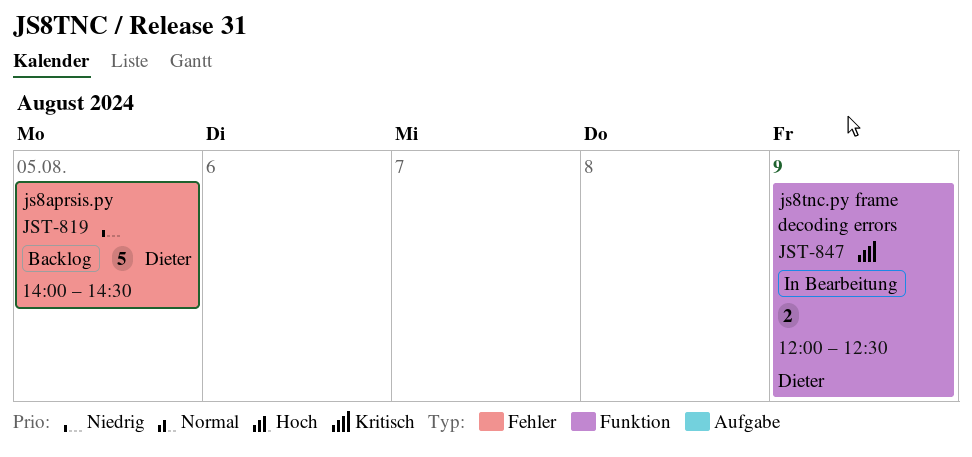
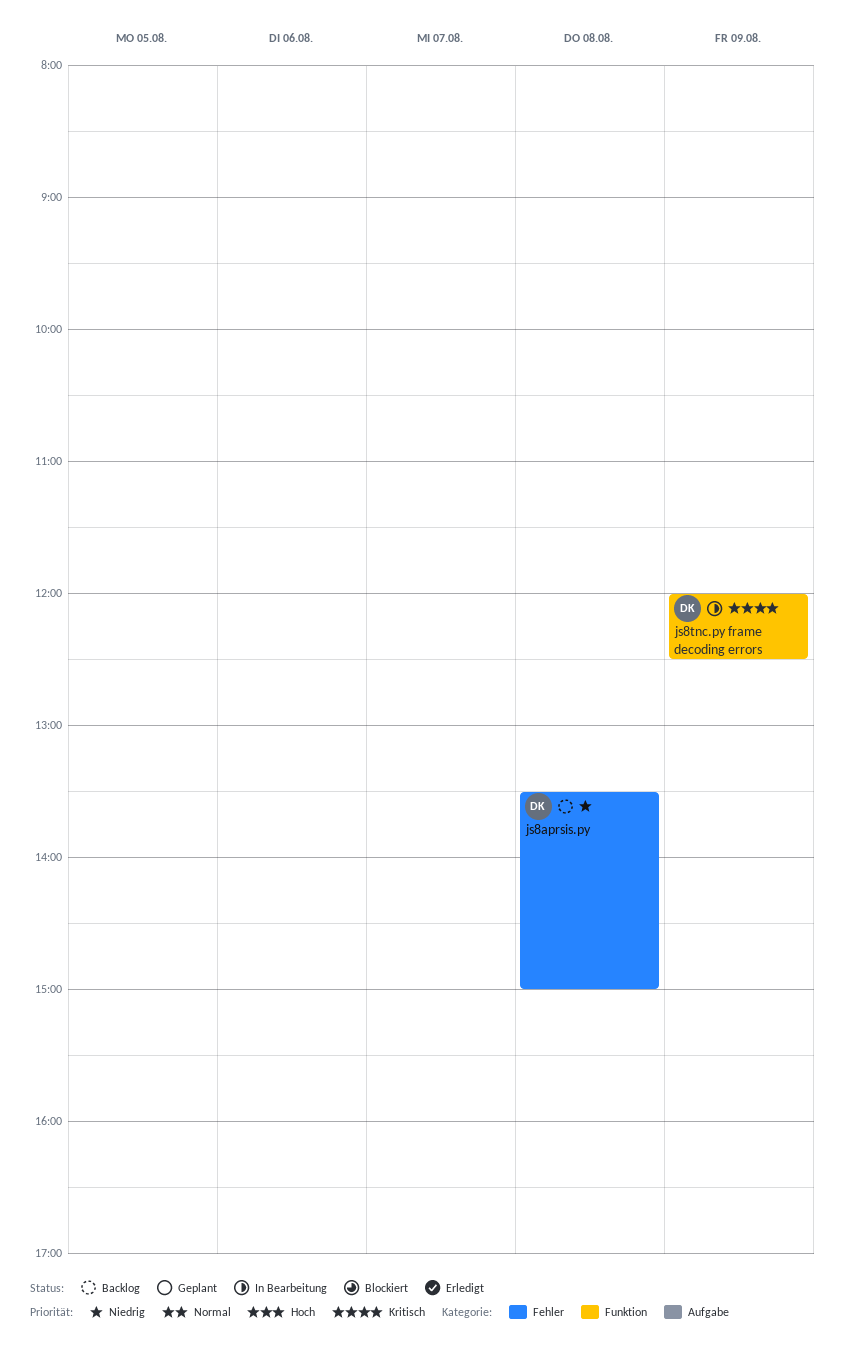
js8aprsis.py, day: Aug 5 -> Aug 8
js8aprsis.py, begins: 14:00 -> 13:30
js8aprsis.py, ends: 14:30 -> 15:00

